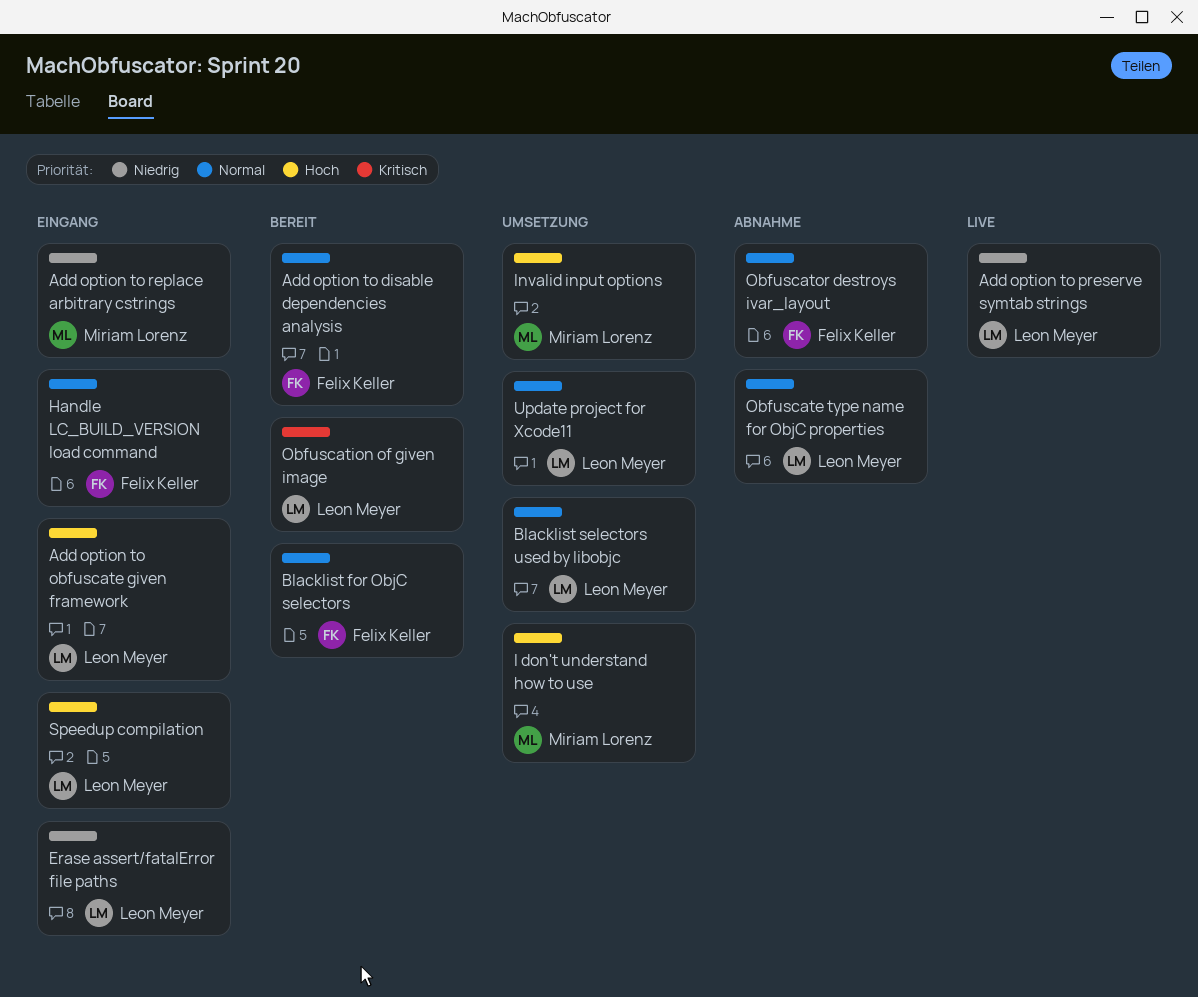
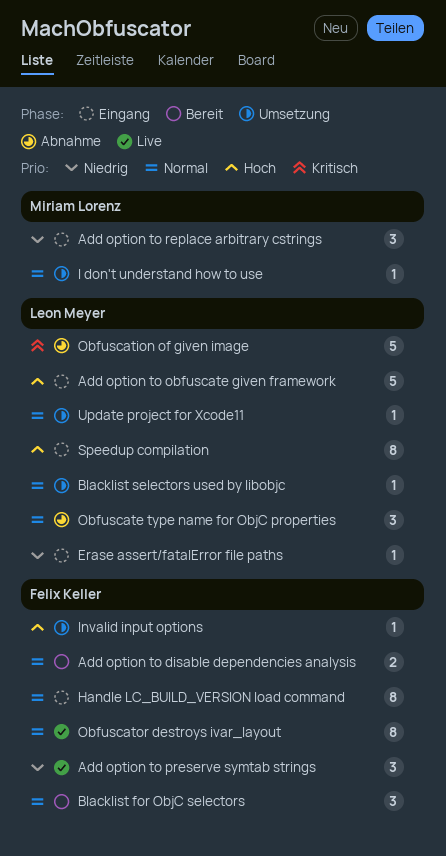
Add option to preserve symtab strings, owner: Leon Meyer -> Felix Keller
I don't understand how to use, priority: Hoch -> Normal
Invalid input options, owner: Miriam Lorenz -> Felix Keller
Obfuscation of given image, status: Bereit -> Abnahme
Obfuscator destroys ivar_layout, status: Abnahme -> Live

